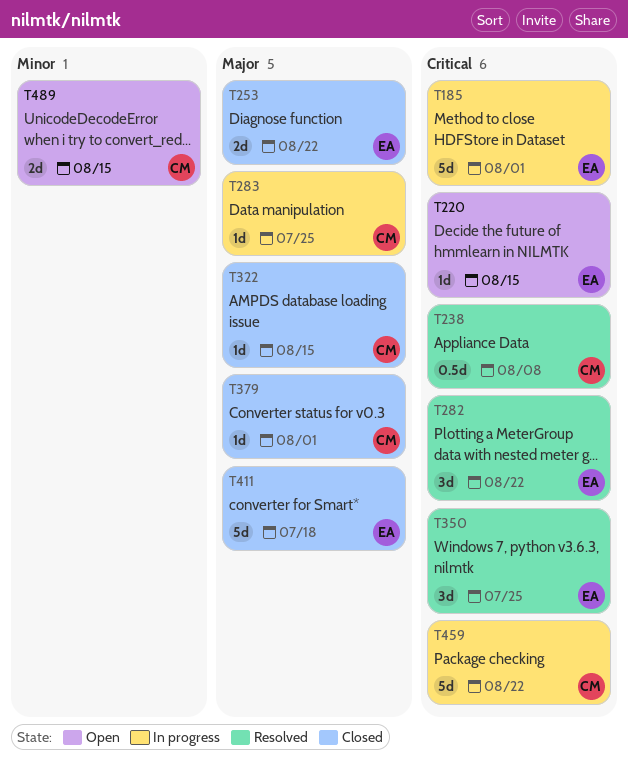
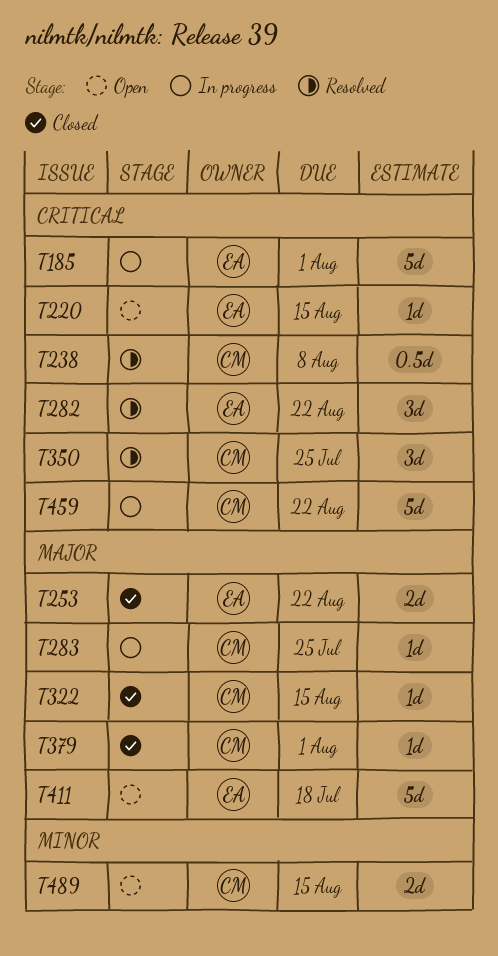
T350, owner: EA -> CM
T411, status: Closed -> Open

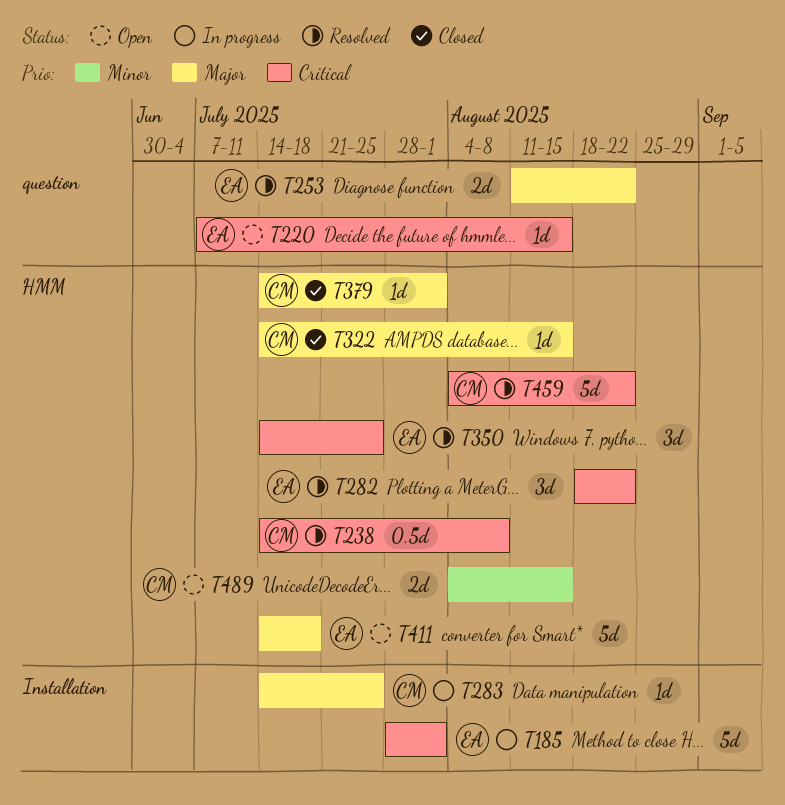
T253, status: Closed -> Resolved
T350, owner: CM -> EA
T459, status: In progress -> Resolved

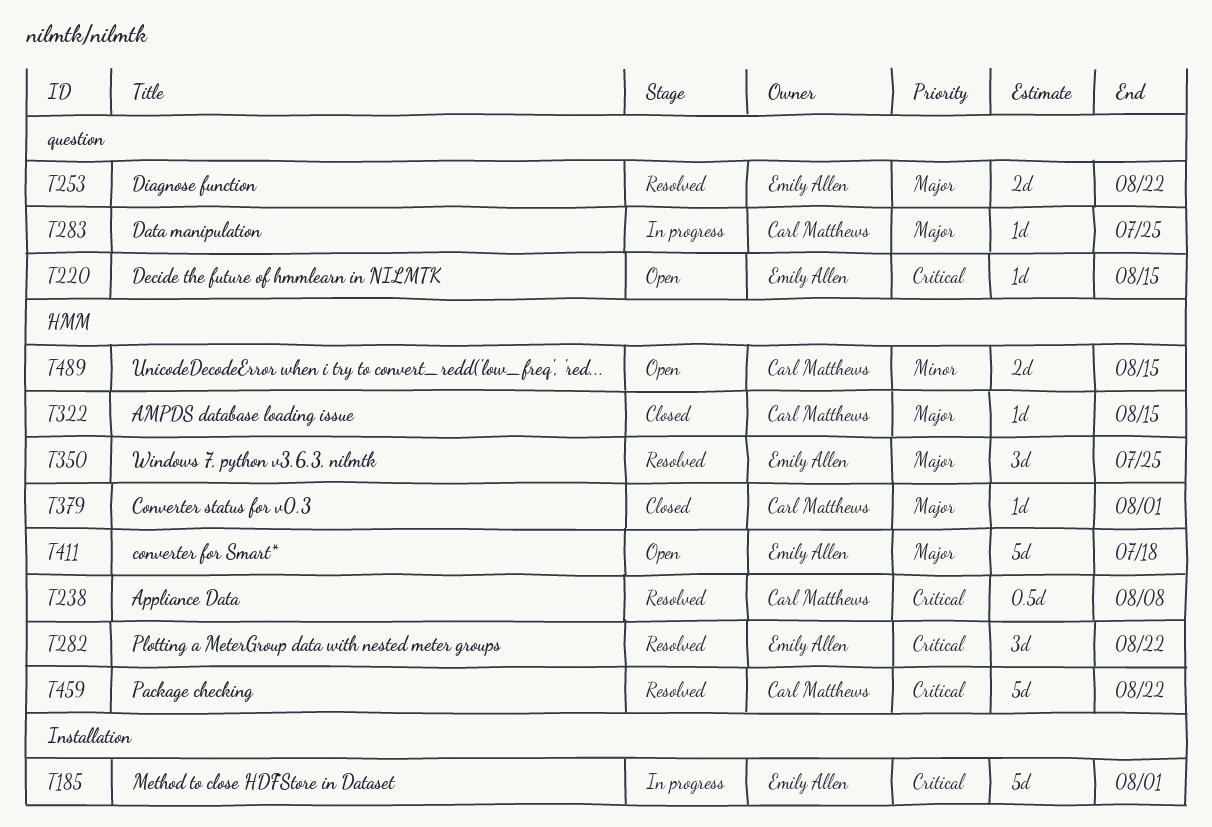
T283, label: Installation -> question
T350, priority: Critical -> Major

